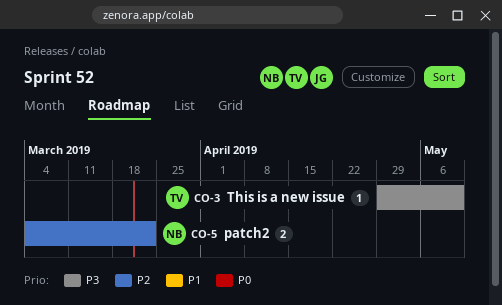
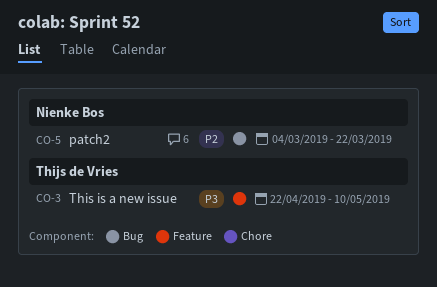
CO-3, start: Apr 29 -> Apr 22

